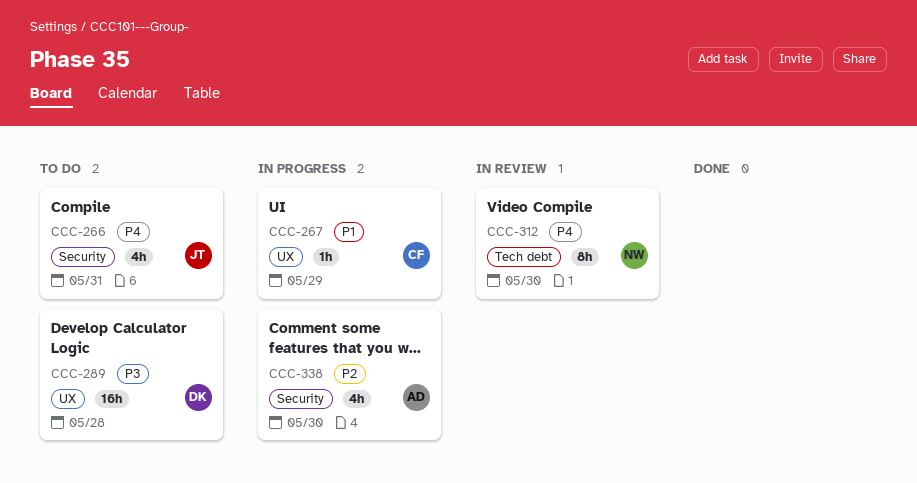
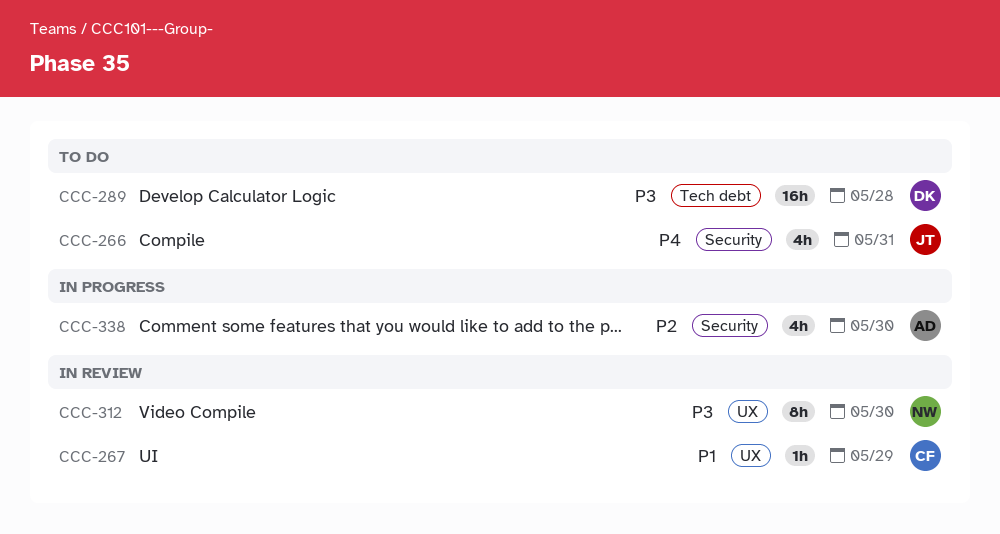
CCC-267, status: In progress -> In review
CCC-289, label: UX -> Tech debt
CCC-312, priority: P4 -> P3
CCC-312, label: Tech debt -> UX

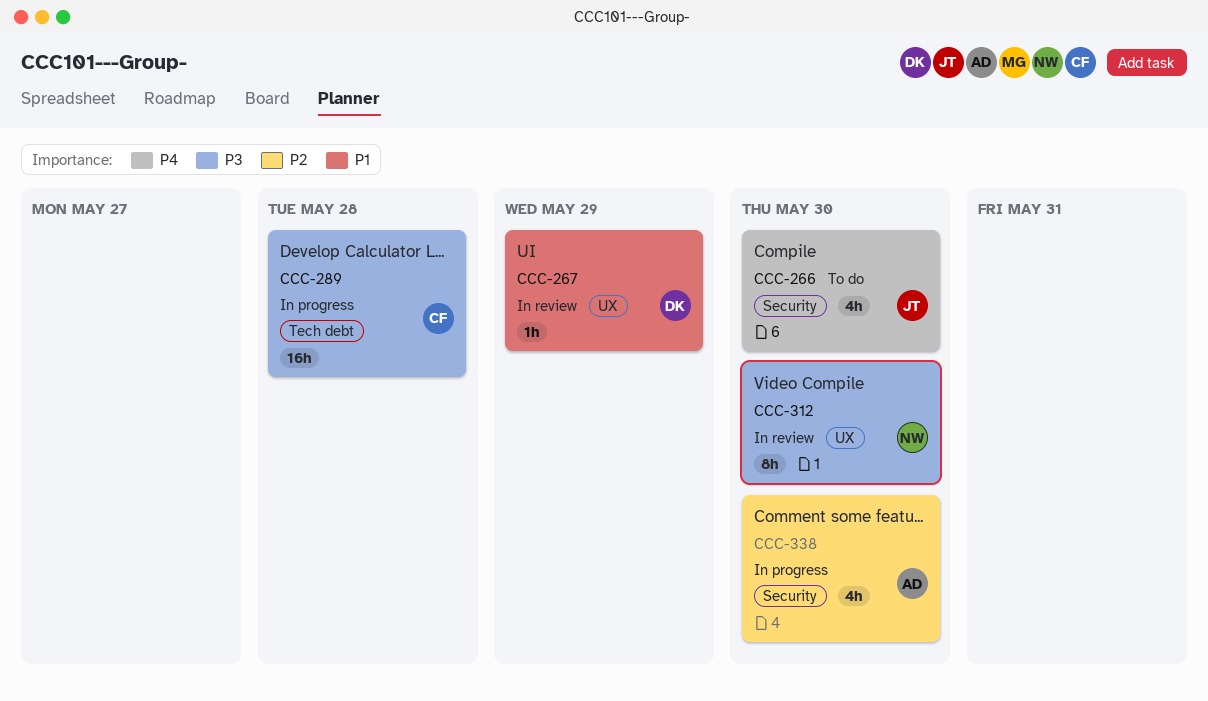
CCC-266, due: May 31 -> May 30
CCC-267, owner: CF -> DK
CCC-289, status: To do -> In progress
CCC-289, owner: DK -> CF

